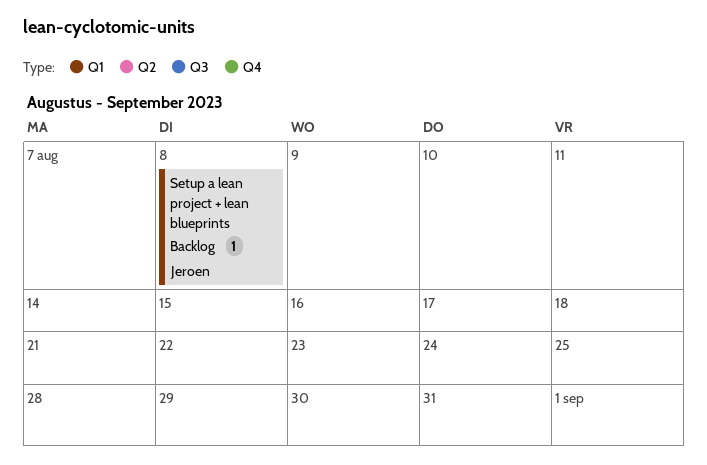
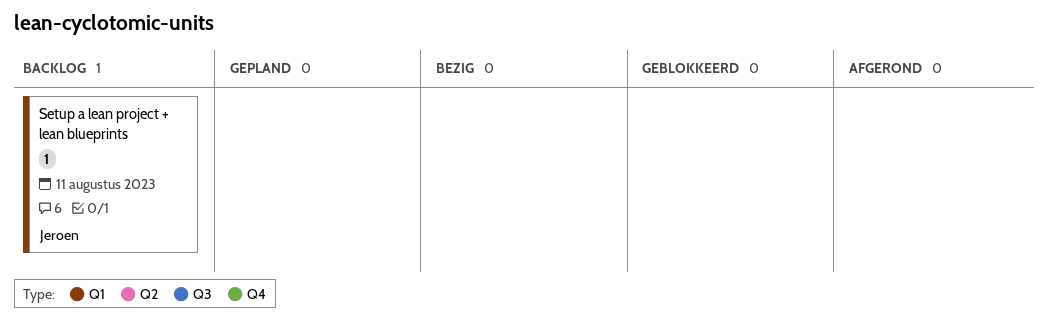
Setup a lean project + lean blueprints, due: Aug 8 -> Aug 11

